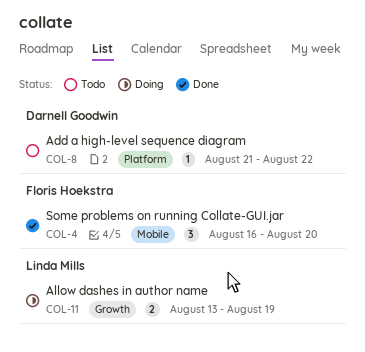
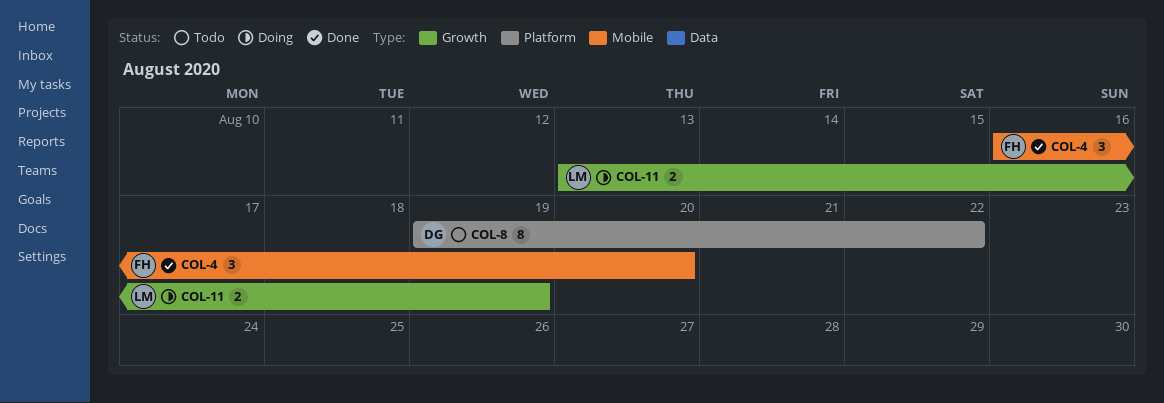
COL-8, estimate: 1 -> 8
COL-8, start: Aug 21 -> Aug 19

